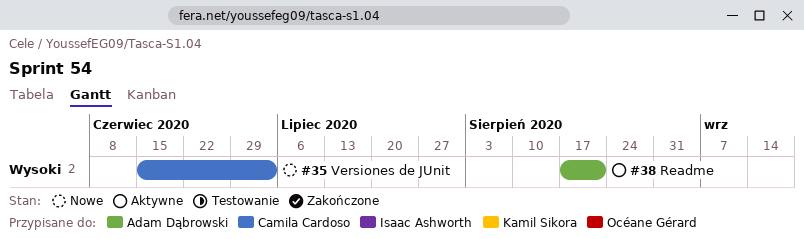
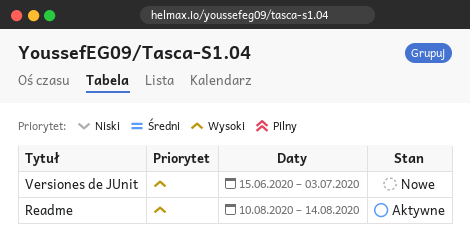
Readme, start: Aug 17 -> Aug 10
Readme, due: Aug 21 -> Aug 14

